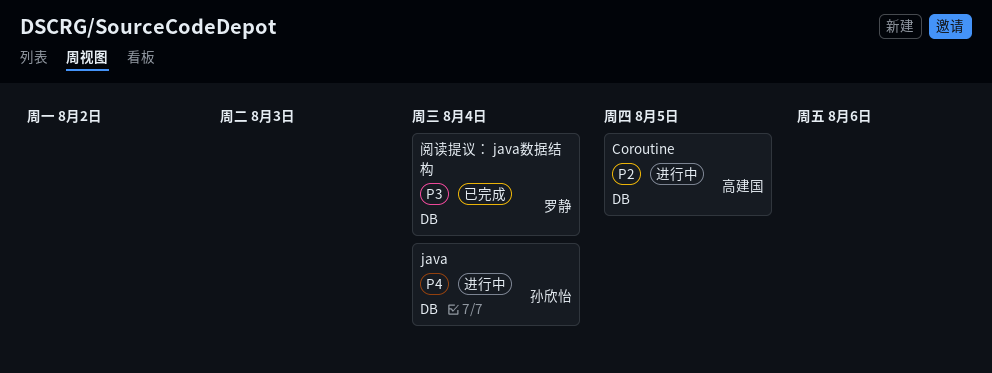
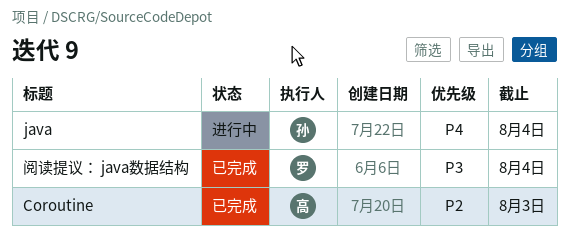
Coroutine, status: 进行中 -> 已完成
Coroutine, due: Aug 5 -> Aug 3

